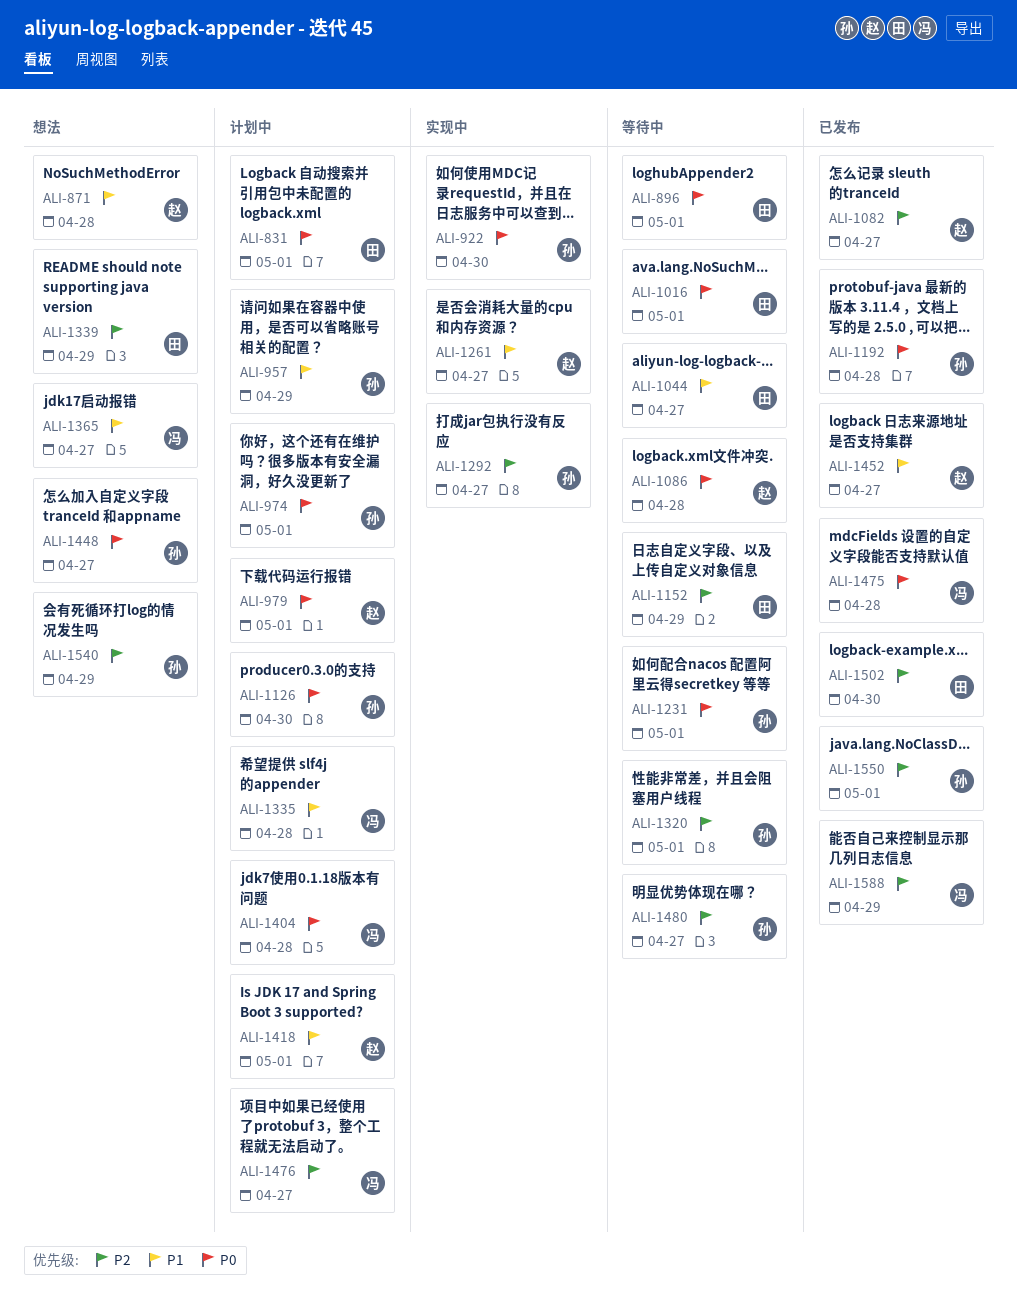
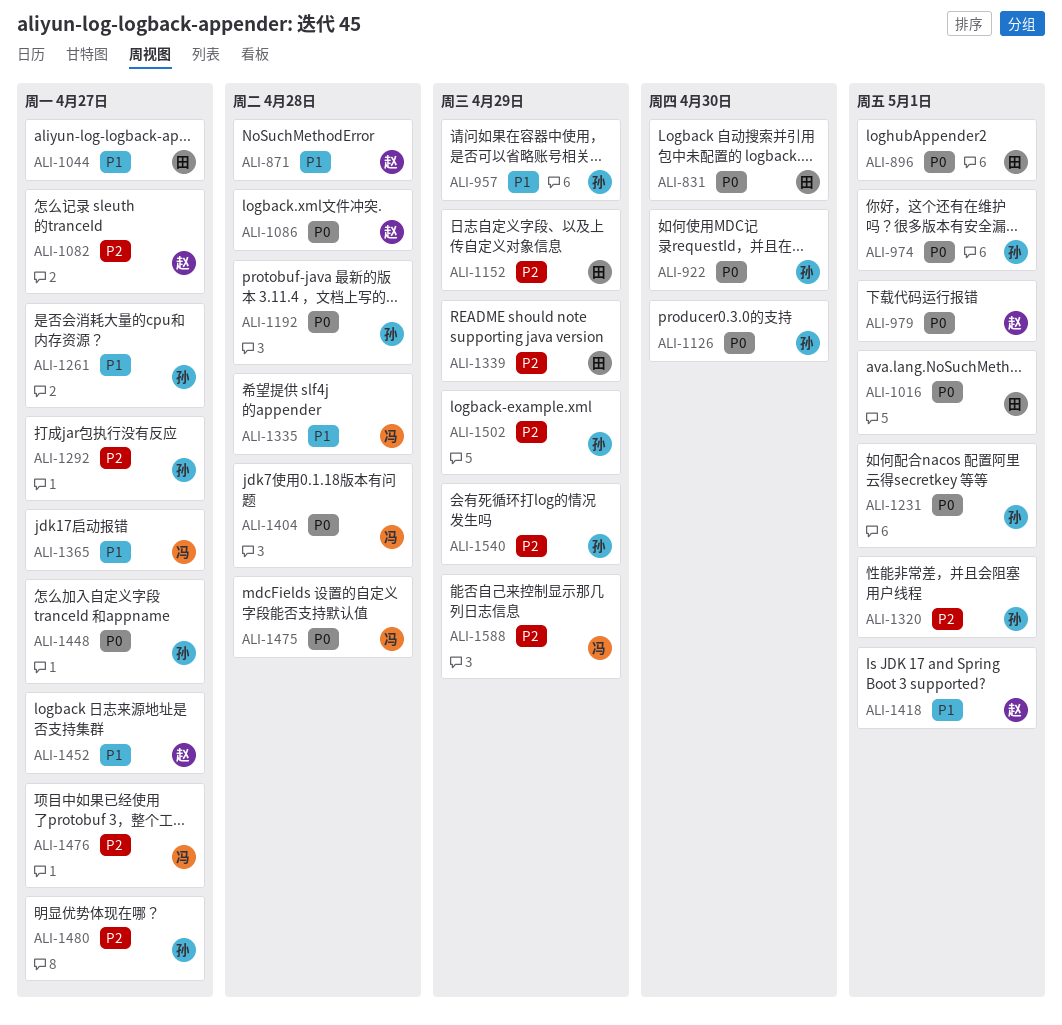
ALI-831, due: May 1 -> Apr 30
ALI-1261, owner: 赵 -> 孙
ALI-1502, owner: 田 -> 孙
ALI-1502, due: Apr 30 -> Apr 29
ALI-1550: present -> none

